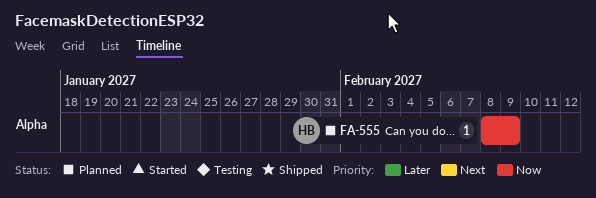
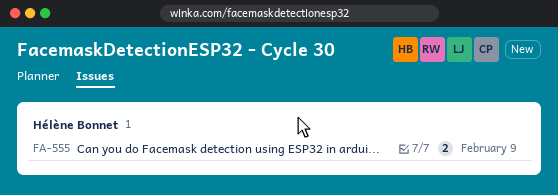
FA-555, estimate: 1 -> 2

